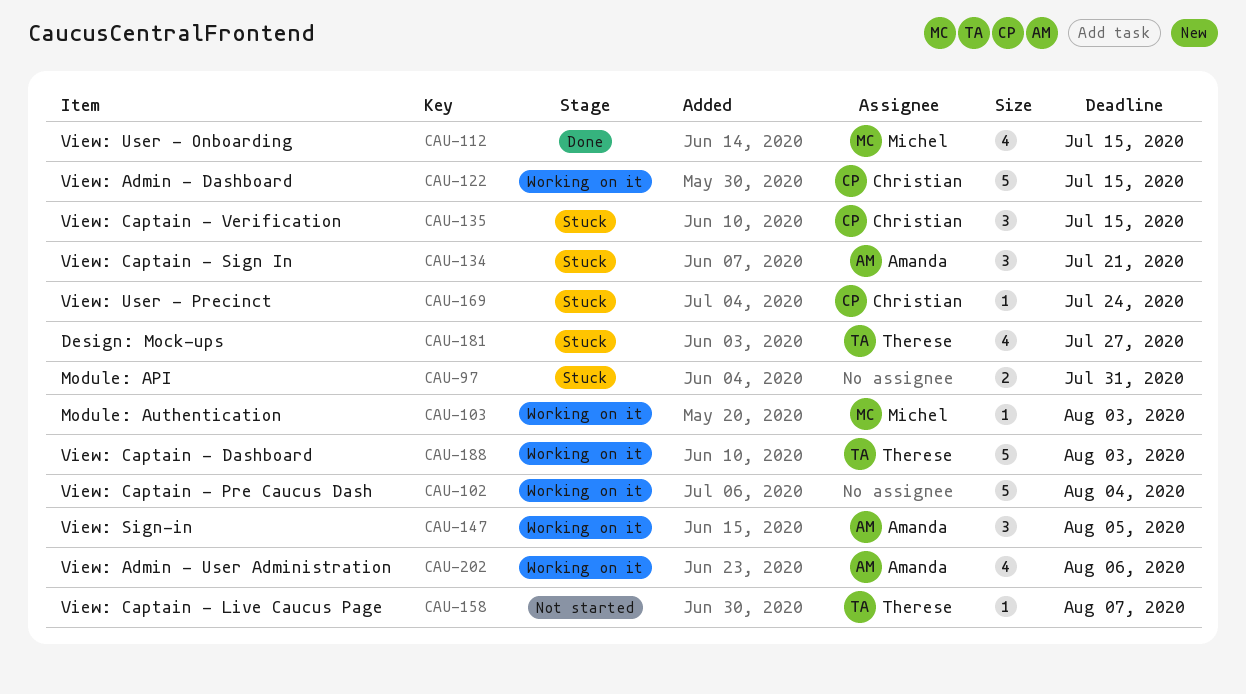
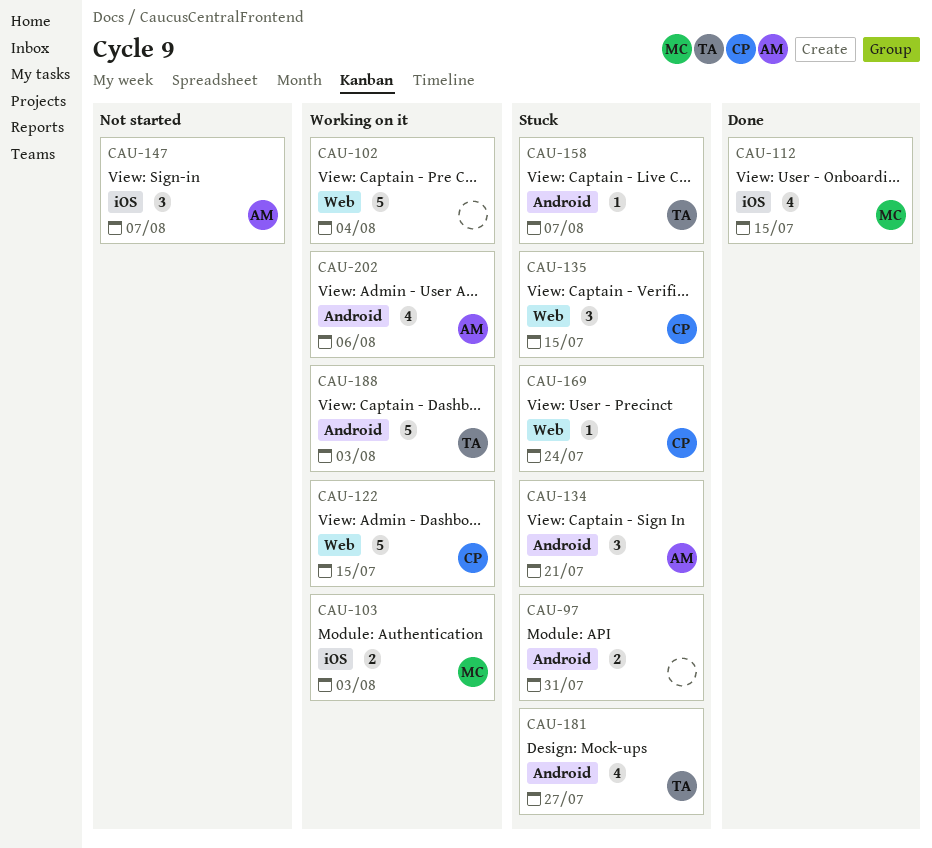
CAU-103, estimate: 1 -> 2
CAU-147, status: Working on it -> Not started
CAU-147, due: Aug 5 -> Aug 7
CAU-158, status: Not started -> Stuck

